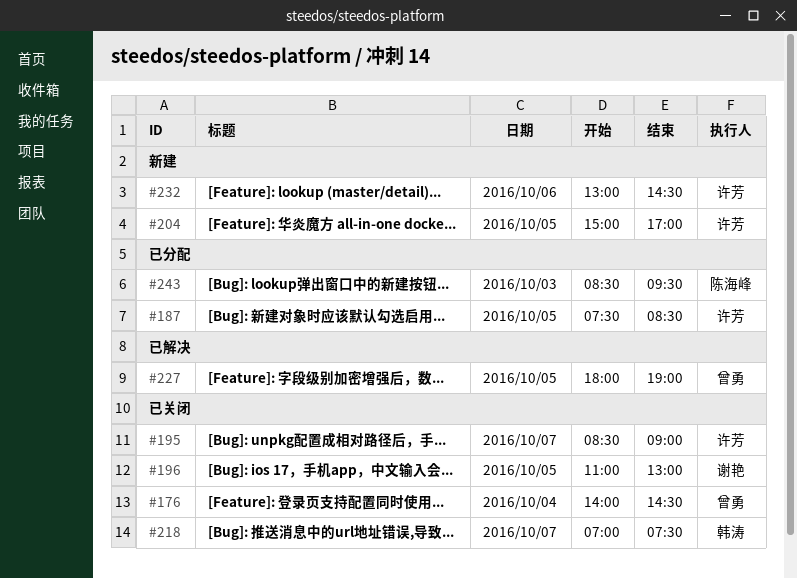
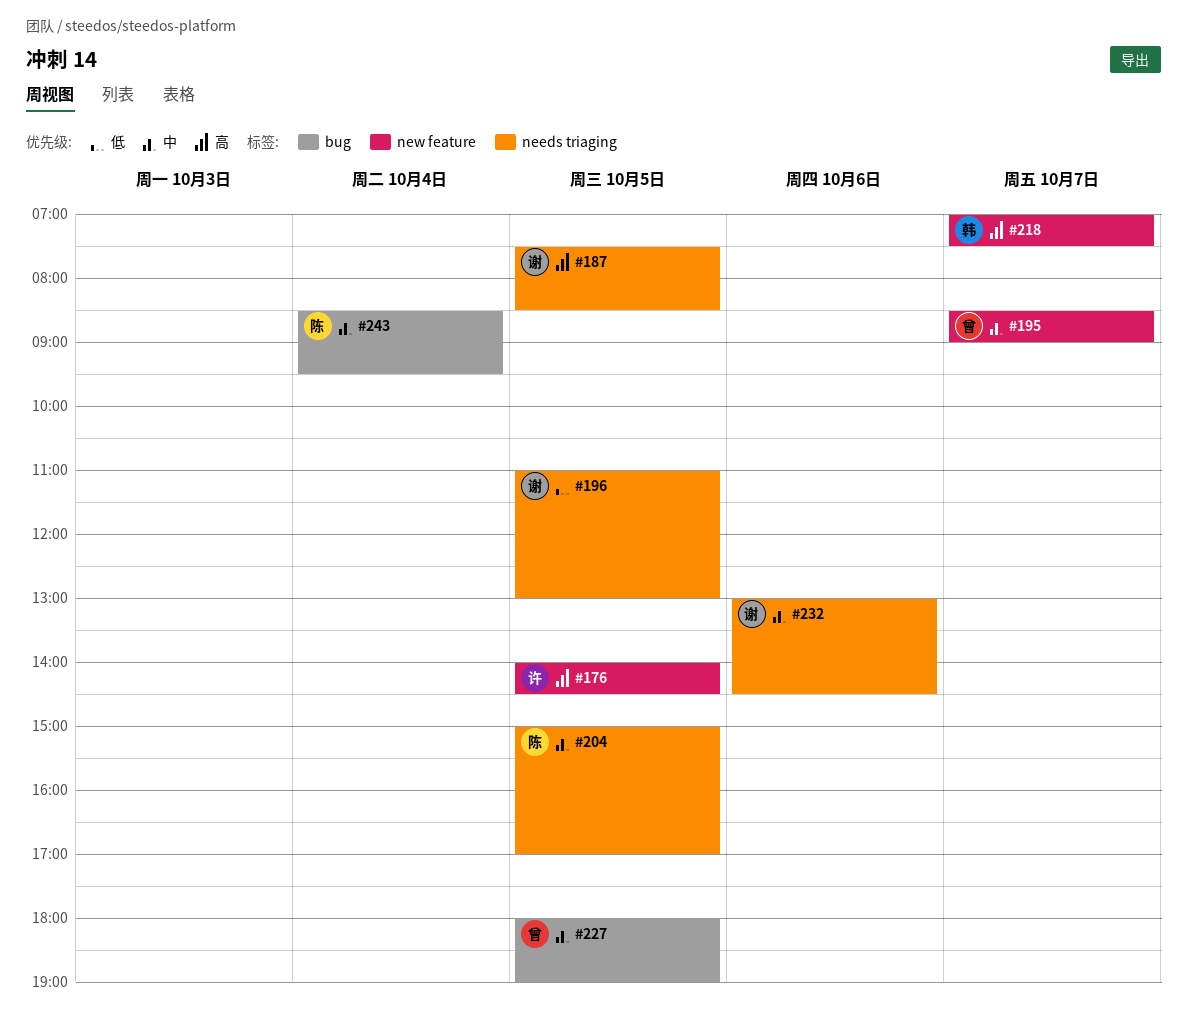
#176, owner: 曾勇 -> 许芳
#176, day: Oct 4 -> Oct 5
#187, owner: 许芳 -> 谢艳
#195, owner: 许芳 -> 曾勇
#204, owner: 许芳 -> 陈海峰
#232, owner: 许芳 -> 谢艳
#243, day: Oct 3 -> Oct 4

